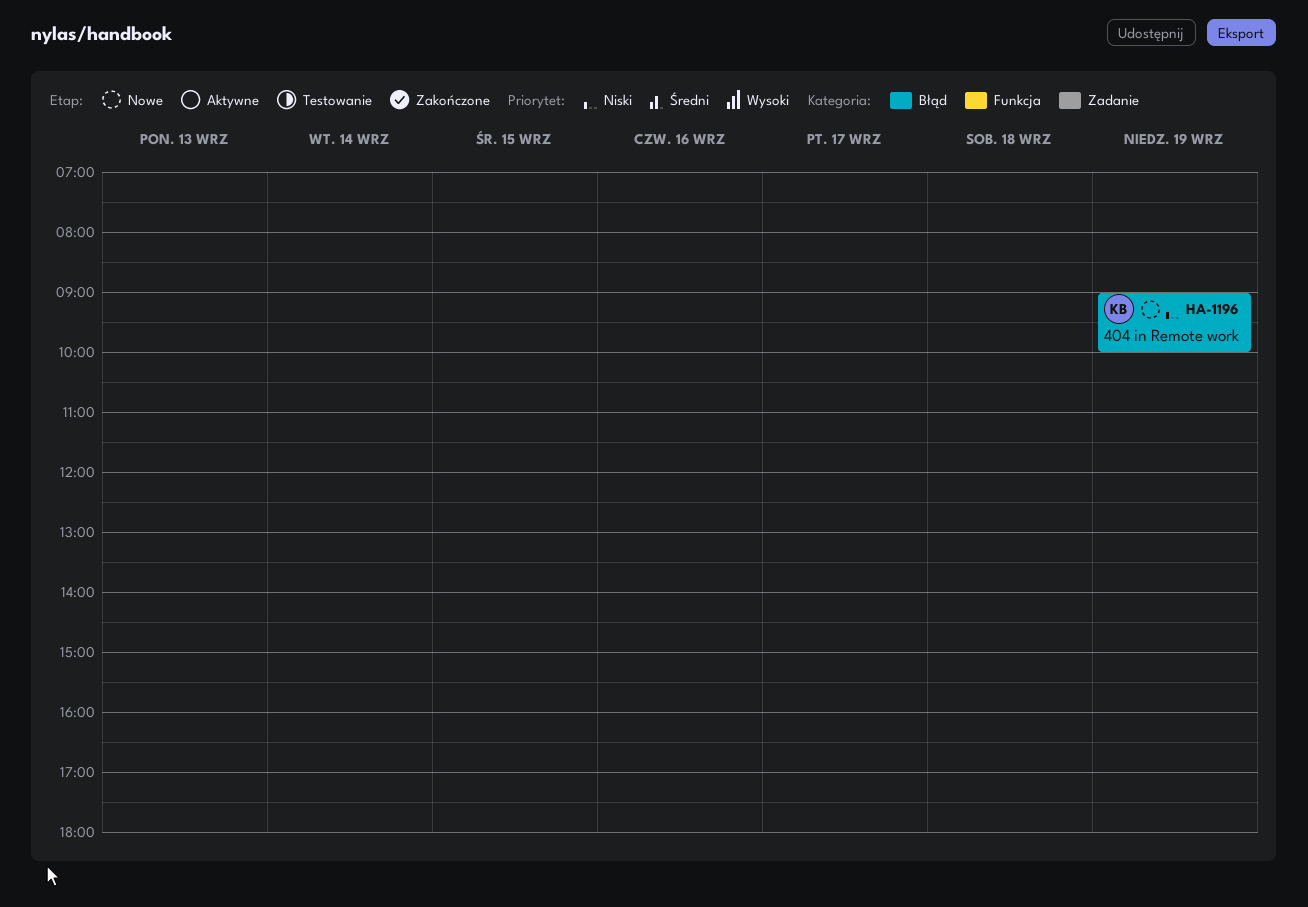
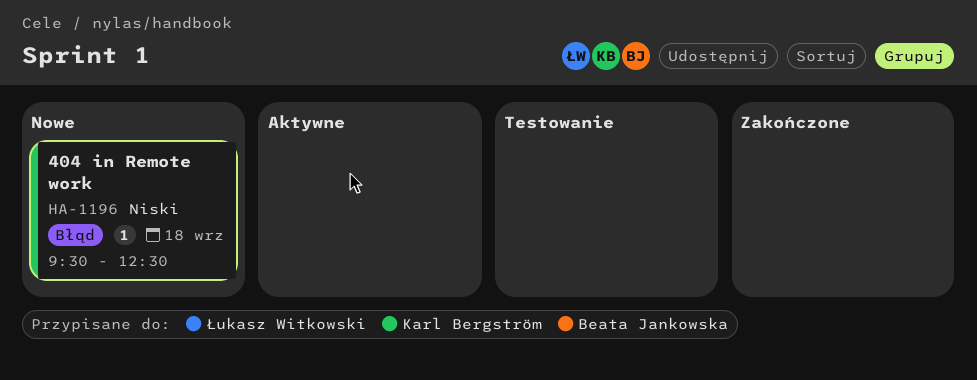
HA-1196, day: Sep 19 -> Sep 18
HA-1196, begins: 09:00 -> 09:30
HA-1196, ends: 10:00 -> 12:30

